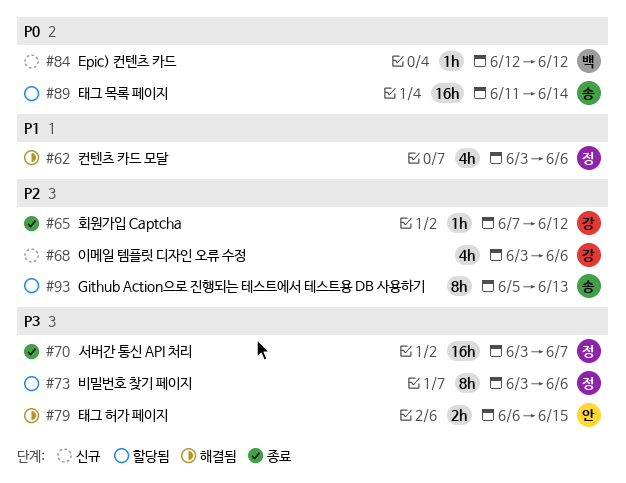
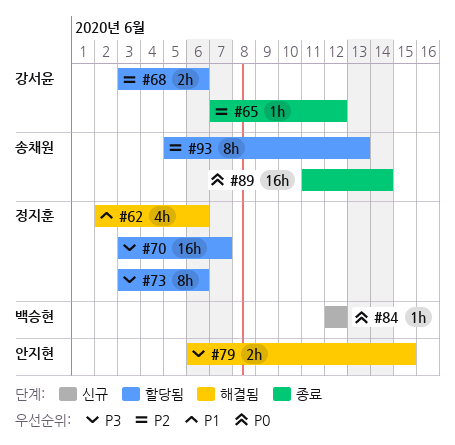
#62, start: Jun 3 -> Jun 2
#68, status: 신규 -> 할당됨
#68, estimate: 4h -> 2h
#70, status: 종료 -> 할당됨
#89, status: 할당됨 -> 종료

